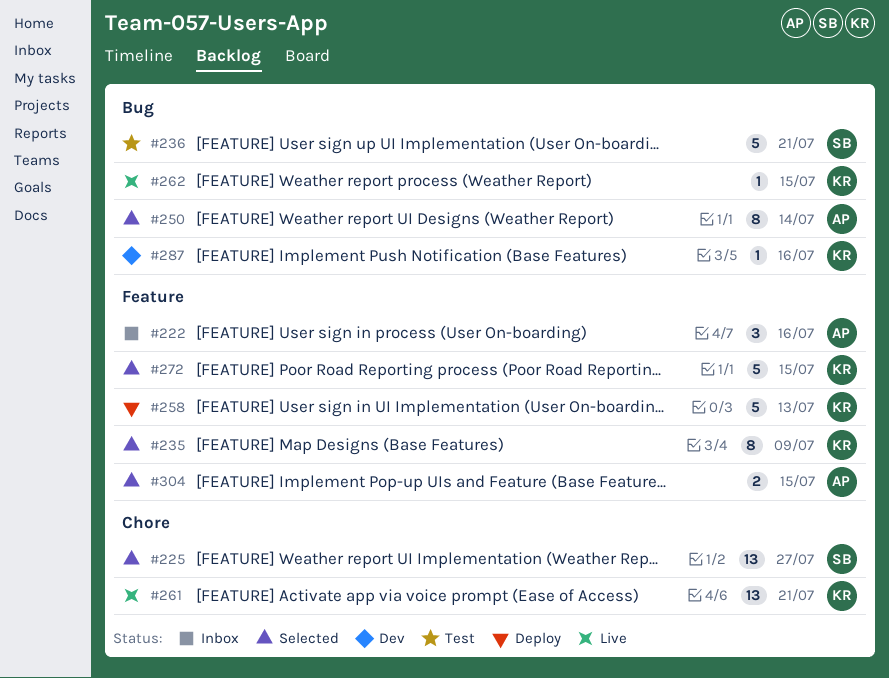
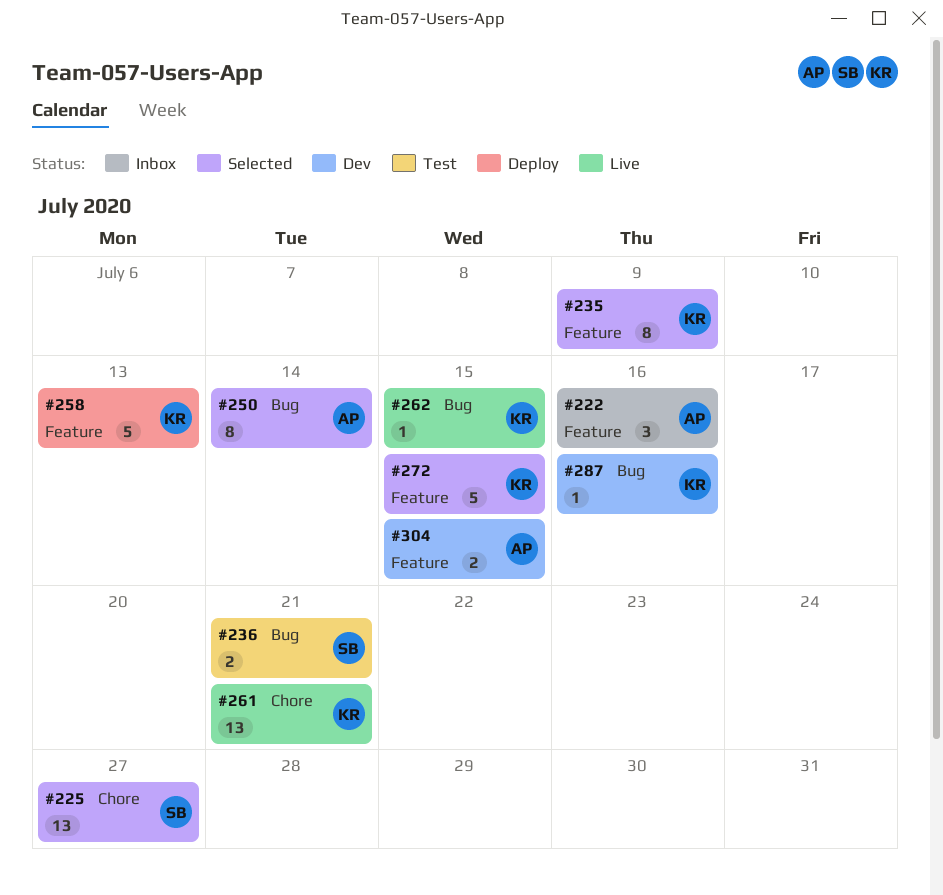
#236, estimate: 5 -> 2
#304, status: Selected -> Dev

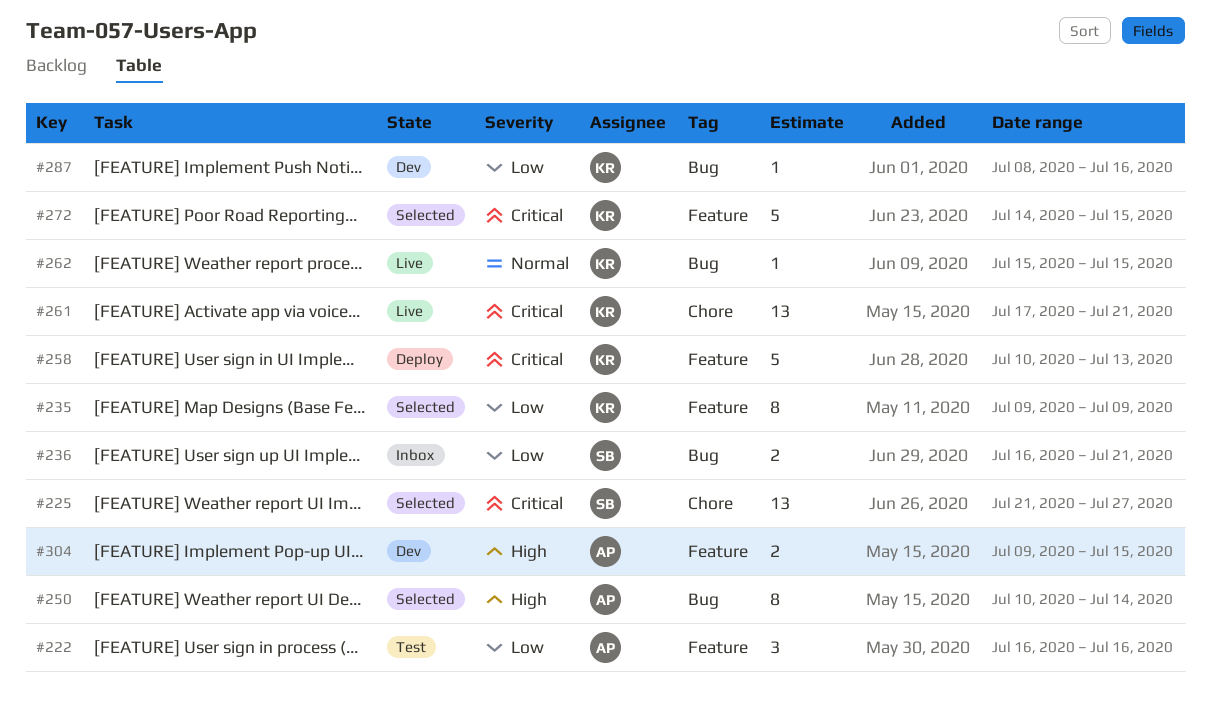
#222, status: Inbox -> Test
#236, status: Test -> Inbox

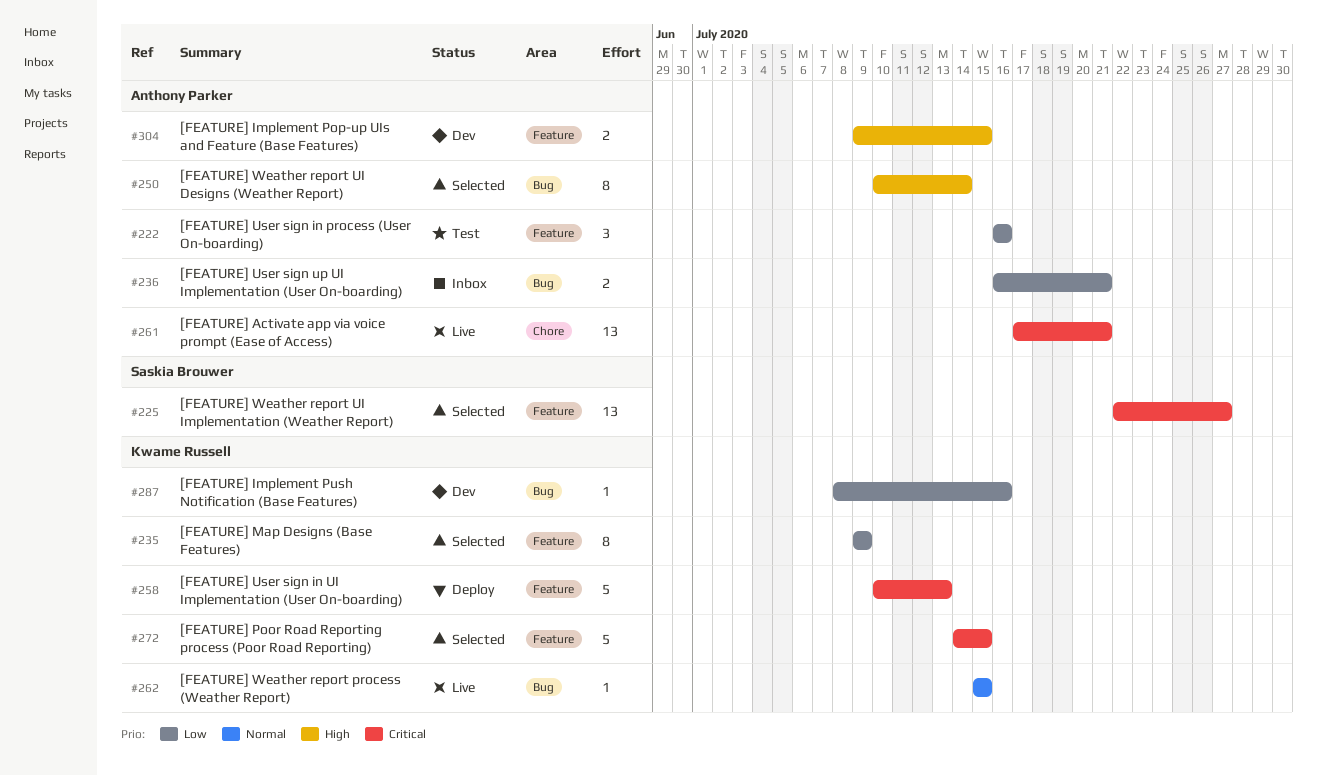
#225, label: Chore -> Feature
#225, start: Jul 21 -> Jul 22
#236, owner: Saskia Brouwer -> Anthony Parker
#261, owner: Kwame Russell -> Anthony Parker

